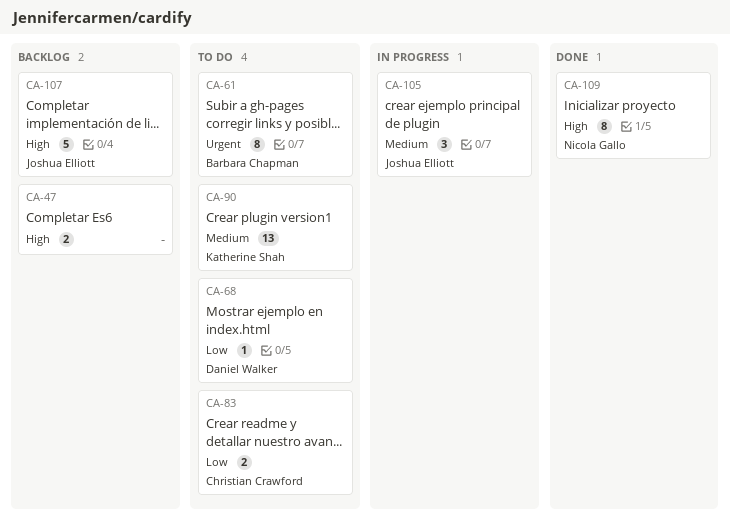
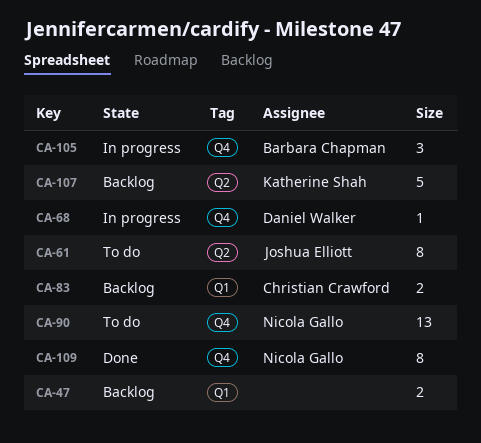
CA-61, owner: Barbara Chapman -> Joshua Elliott
CA-68, status: To do -> In progress
CA-83, status: To do -> Backlog
CA-90, owner: Katherine Shah -> Nicola Gallo
CA-105, owner: Joshua Elliott -> Barbara Chapman
CA-107, owner: Joshua Elliott -> Katherine Shah

